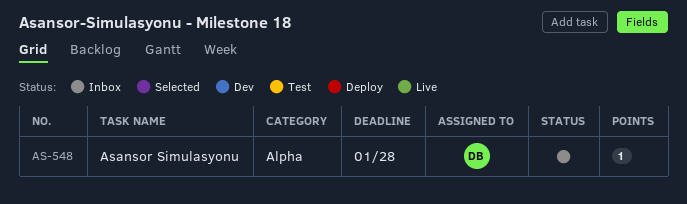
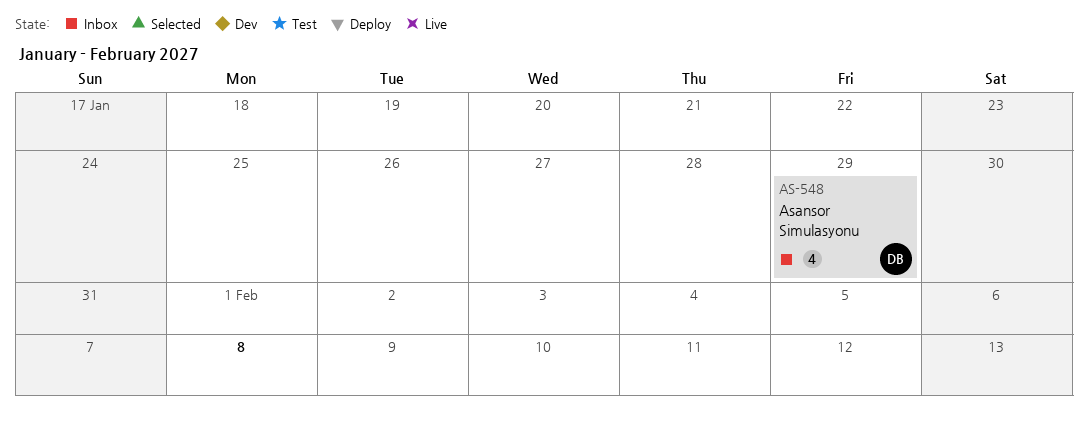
AS-548, estimate: 1 -> 4
AS-548, due: Jan 28 -> Jan 29

